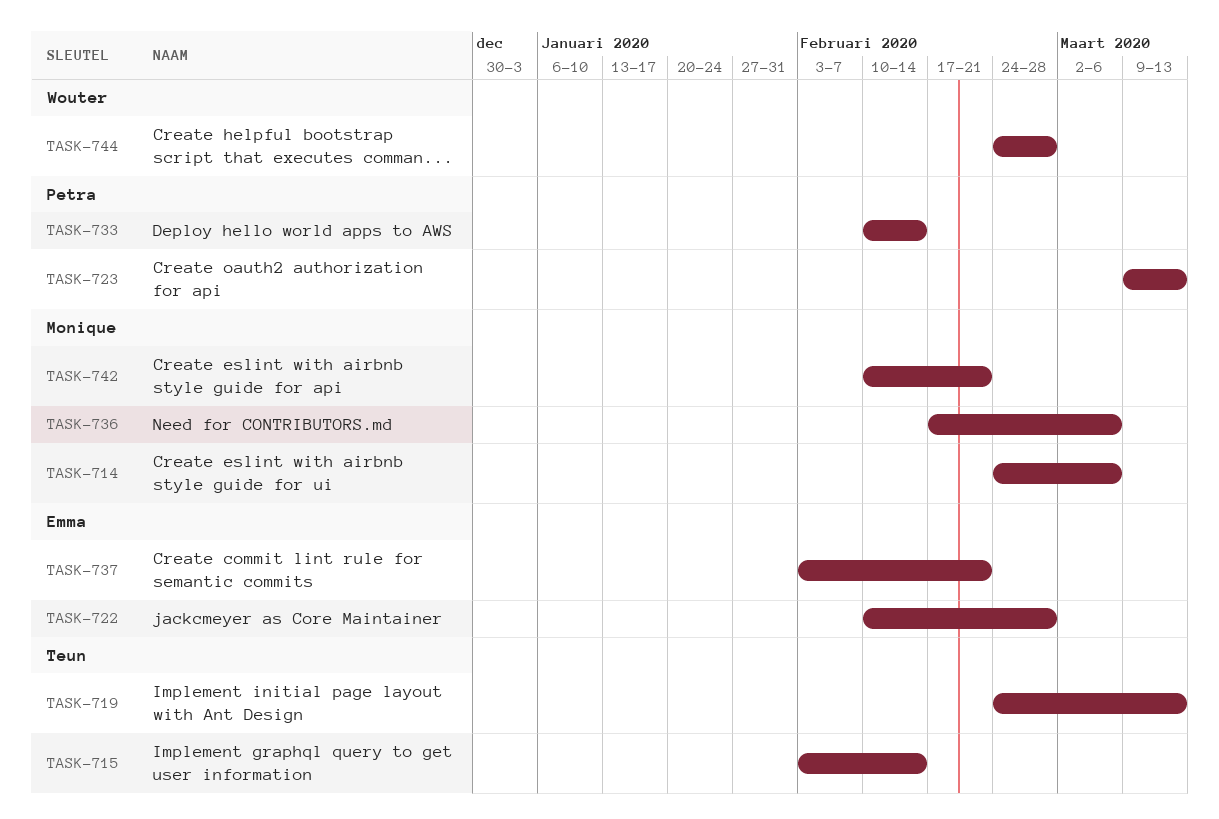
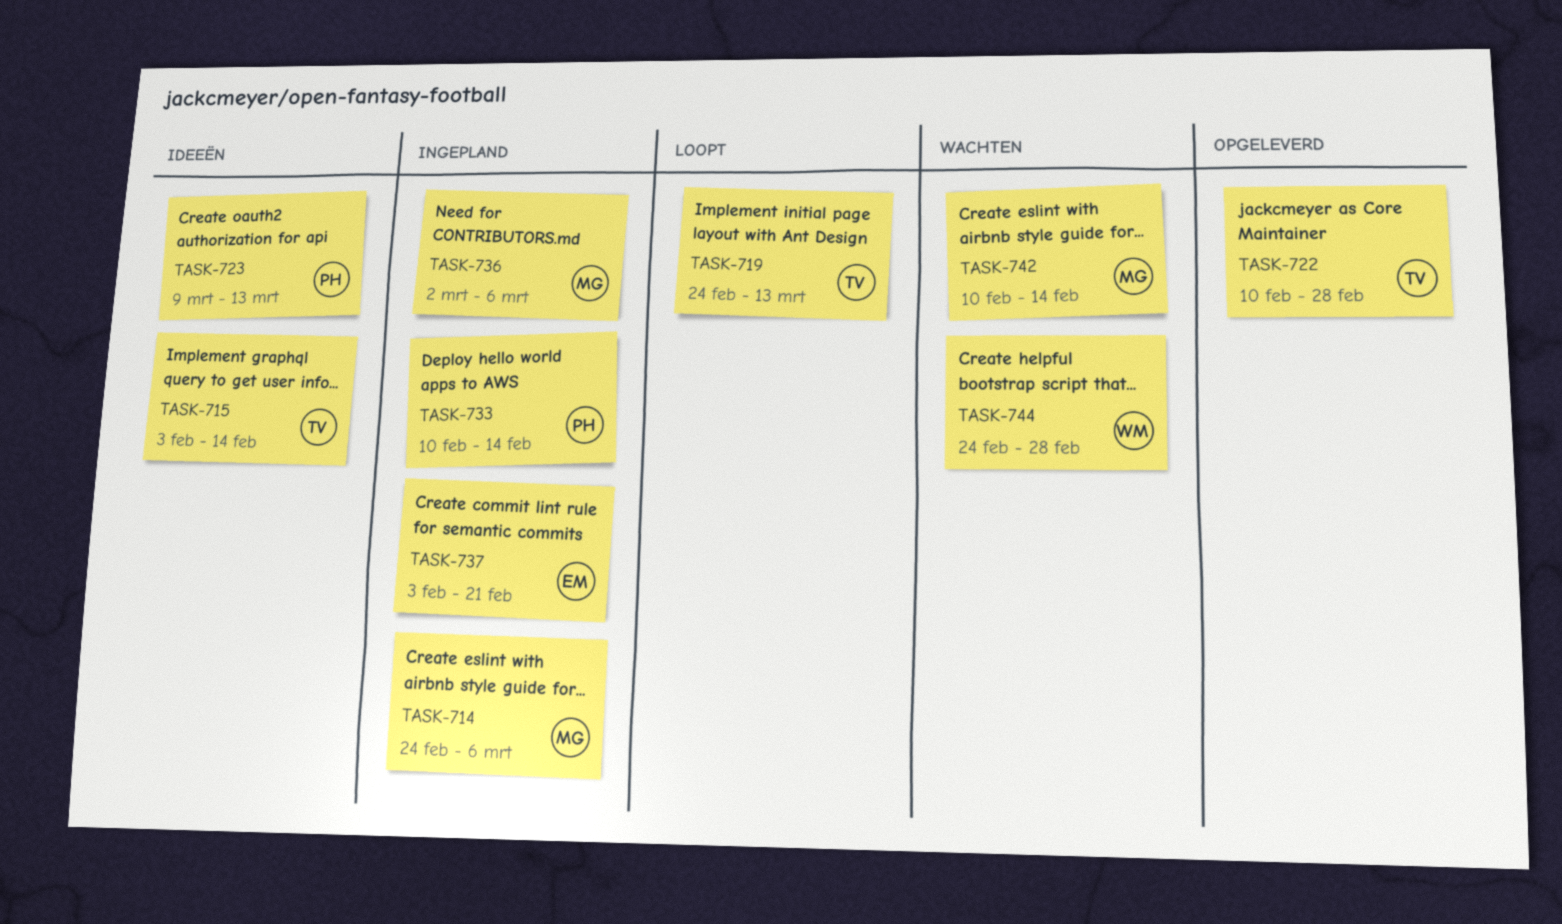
TASK-722, owner: Emma -> Teun
TASK-736, start: Feb 17 -> Mar 2
TASK-742, due: Feb 21 -> Feb 14

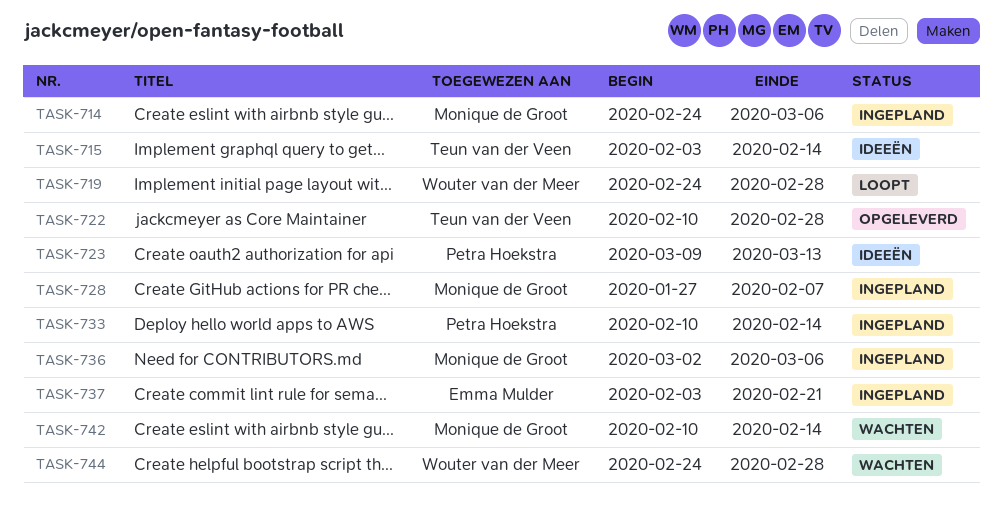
TASK-719, owner: Teun van der Veen -> Wouter van der Meer
TASK-719, due: Mar 13 -> Feb 28
TASK-728: none -> present

